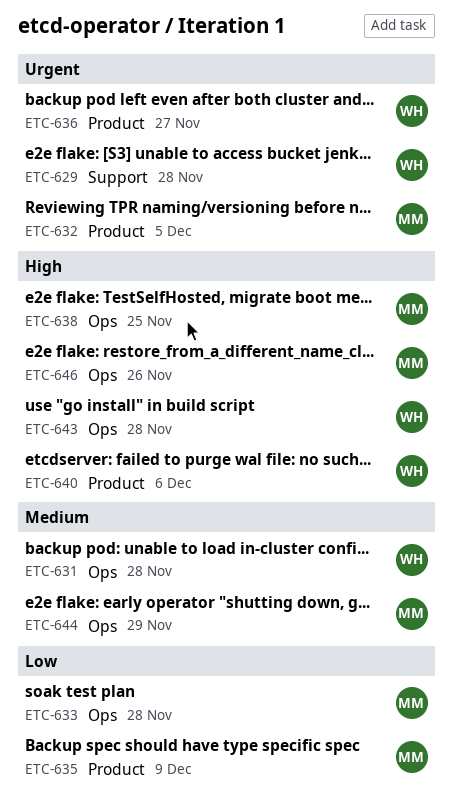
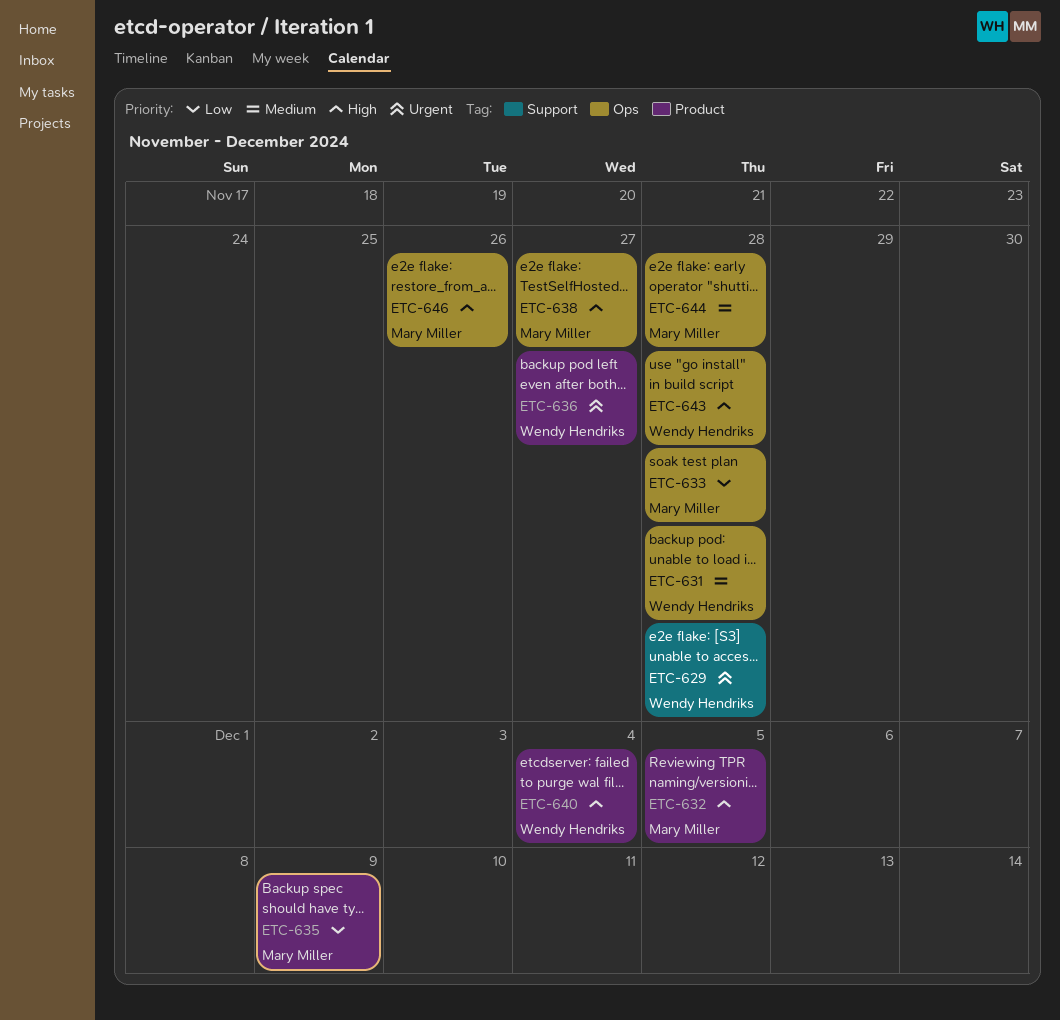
ETC-632, priority: Urgent -> High
ETC-638, due: Nov 25 -> Nov 27
ETC-640, due: Dec 6 -> Dec 4
ETC-644, due: Nov 29 -> Nov 28

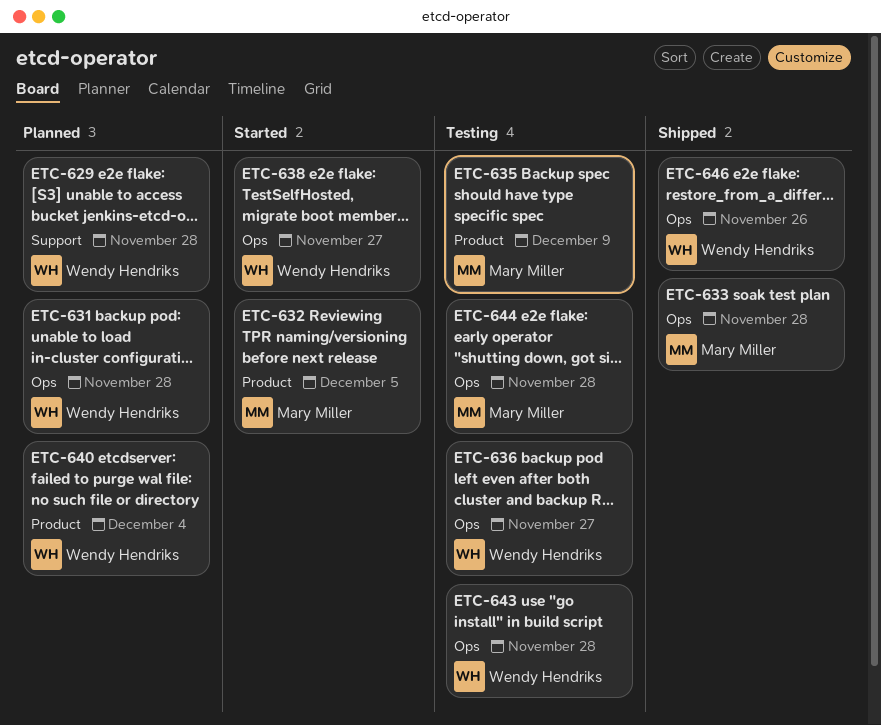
ETC-636, label: Product -> Ops
ETC-638, owner: Mary Miller -> Wendy Hendriks
ETC-646, owner: Mary Miller -> Wendy Hendriks

